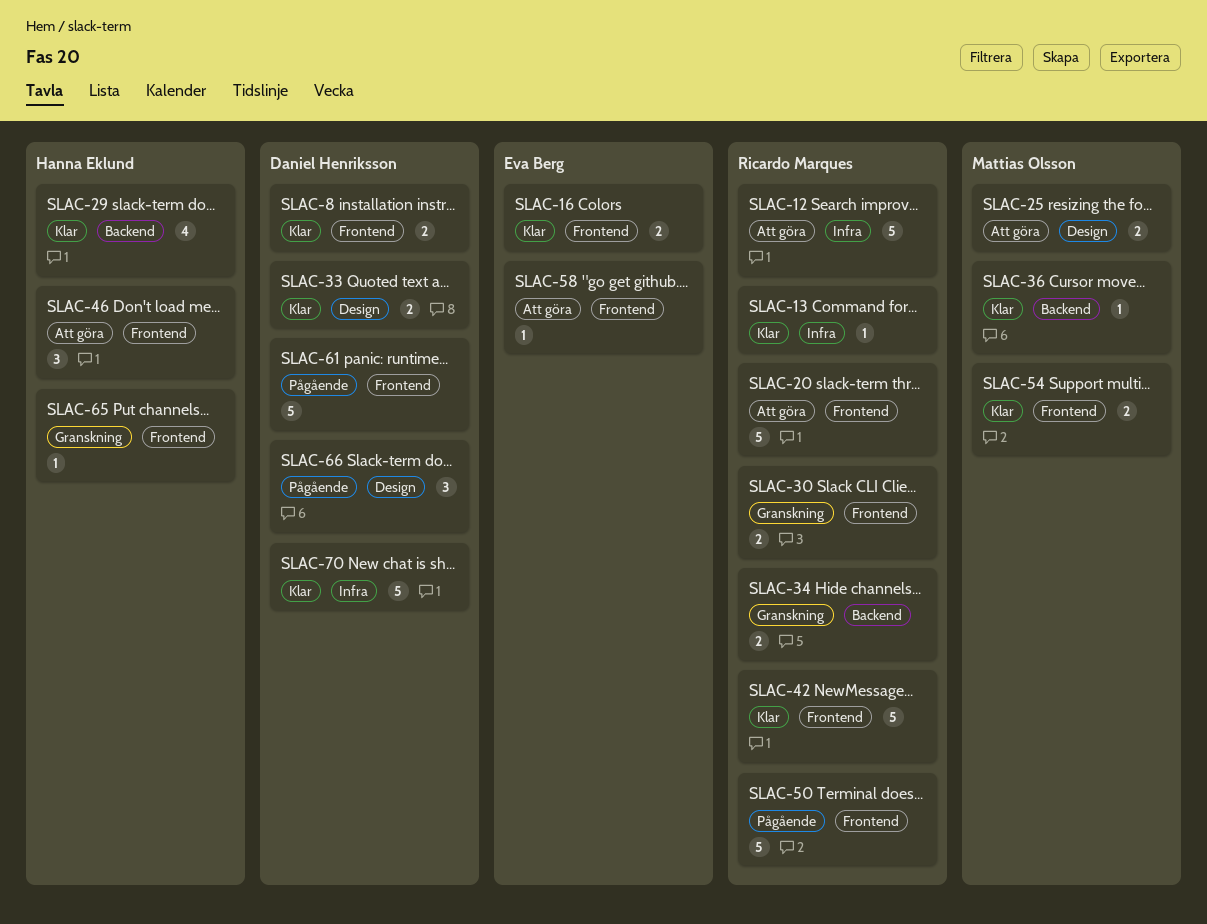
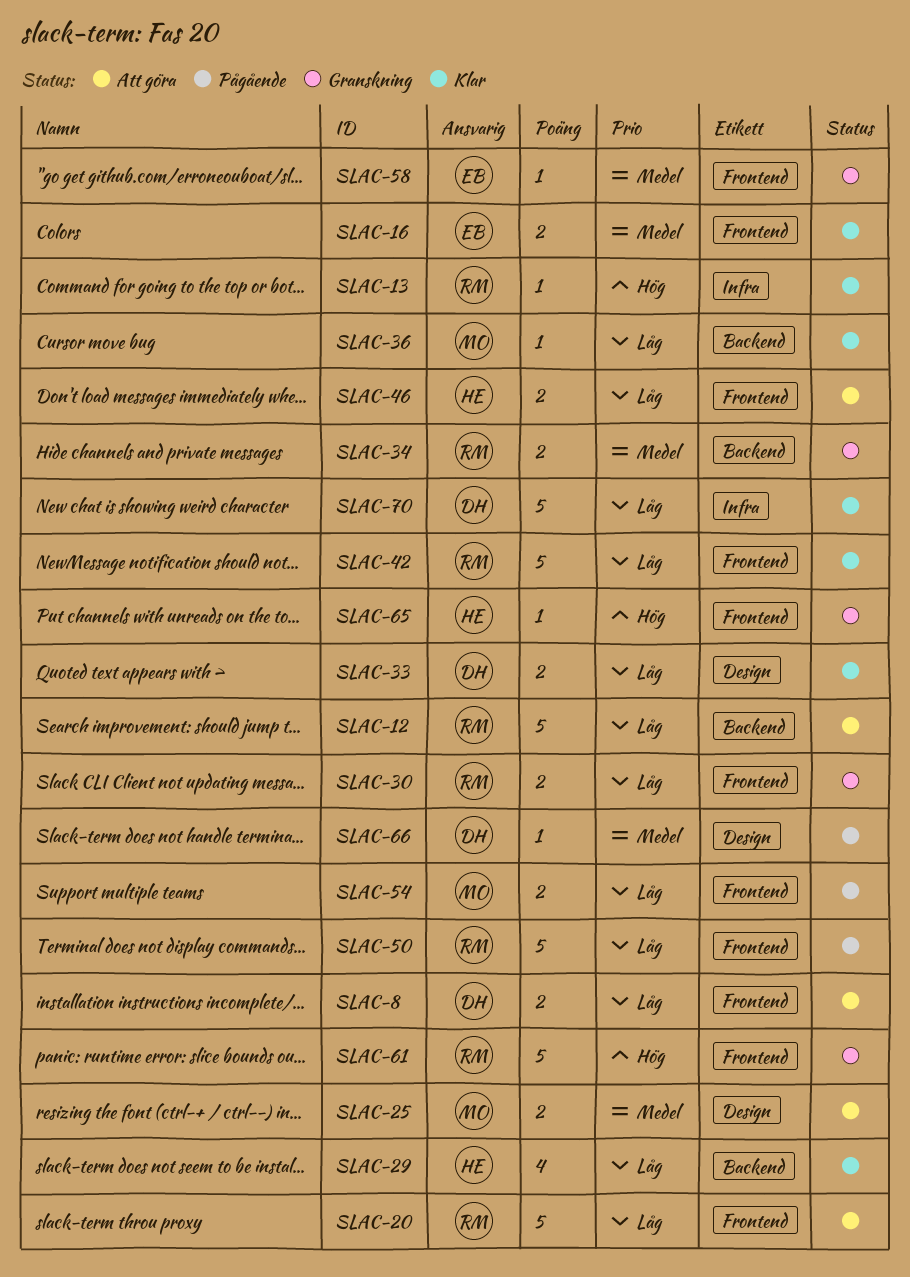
SLAC-8, status: Klar -> Att göra
SLAC-12, label: Infra -> Backend
SLAC-46, estimate: 3 -> 2
SLAC-54, status: Klar -> Pågående
SLAC-58, status: Att göra -> Granskning
SLAC-61, status: Pågående -> Granskning
SLAC-61, owner: Daniel Henriksson -> Ricardo Marques
SLAC-66, estimate: 3 -> 1

